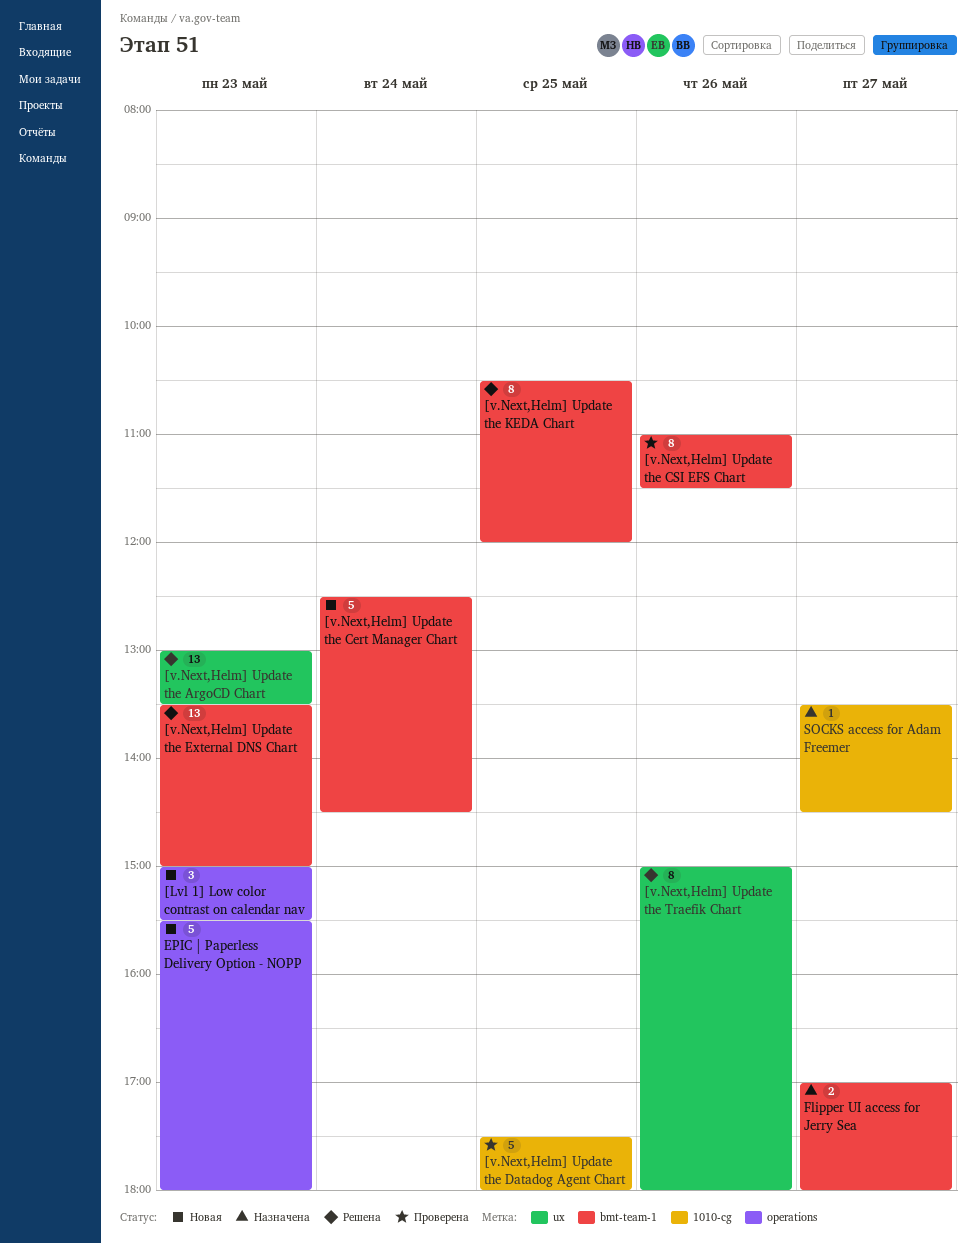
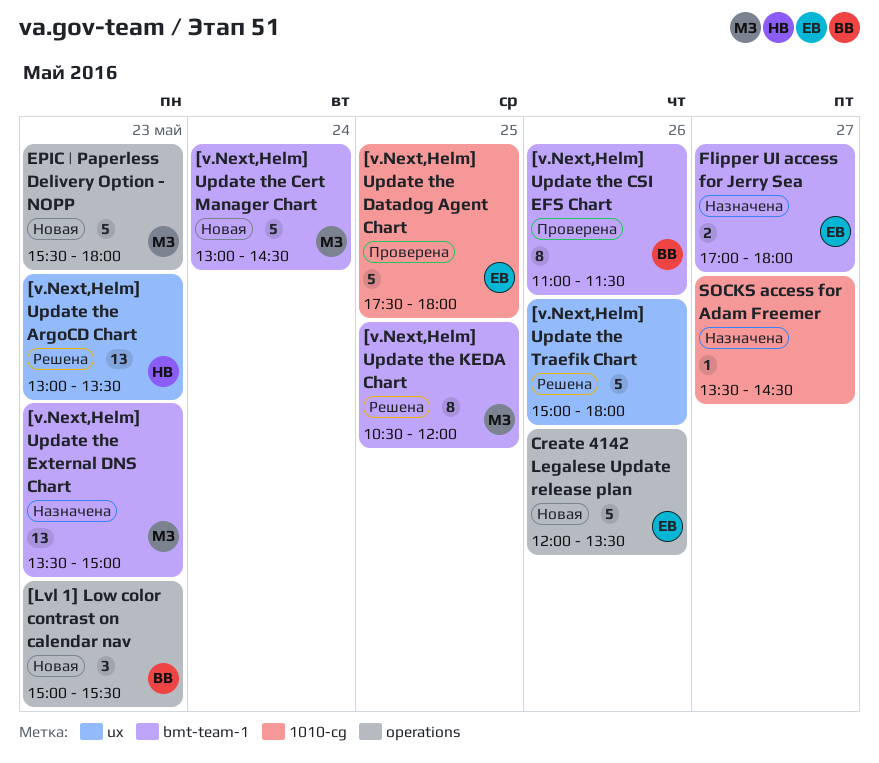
[v.Next,Helm] Update the Cert Manager Chart, begins: 12:30 -> 13:00
[v.Next,Helm] Update the External DNS Chart, status: Решена -> Назначена
[v.Next,Helm] Update the Traefik Chart, estimate: 8 -> 5
Create 4142 Legalese Update release plan: none -> present

